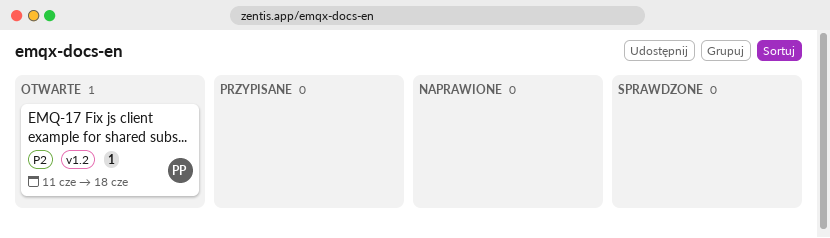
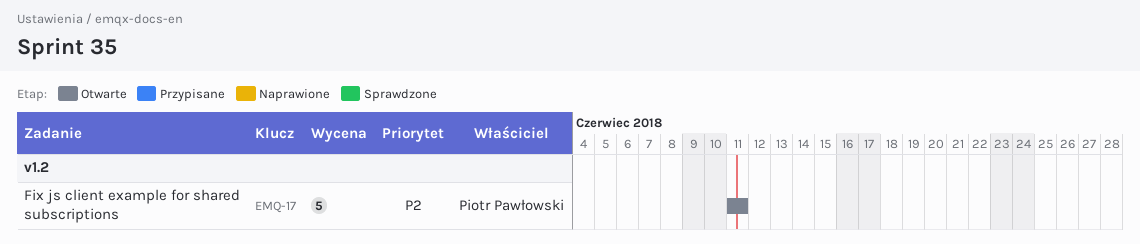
EMQ-17, estimate: 1 -> 5
EMQ-17, due: Jun 18 -> Jun 11

